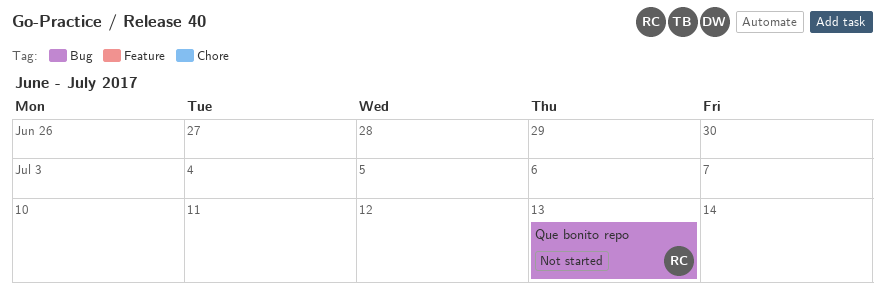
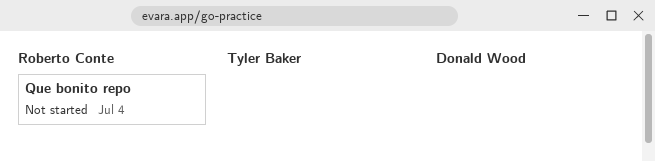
Que bonito repo, due: Jul 13 -> Jul 4

